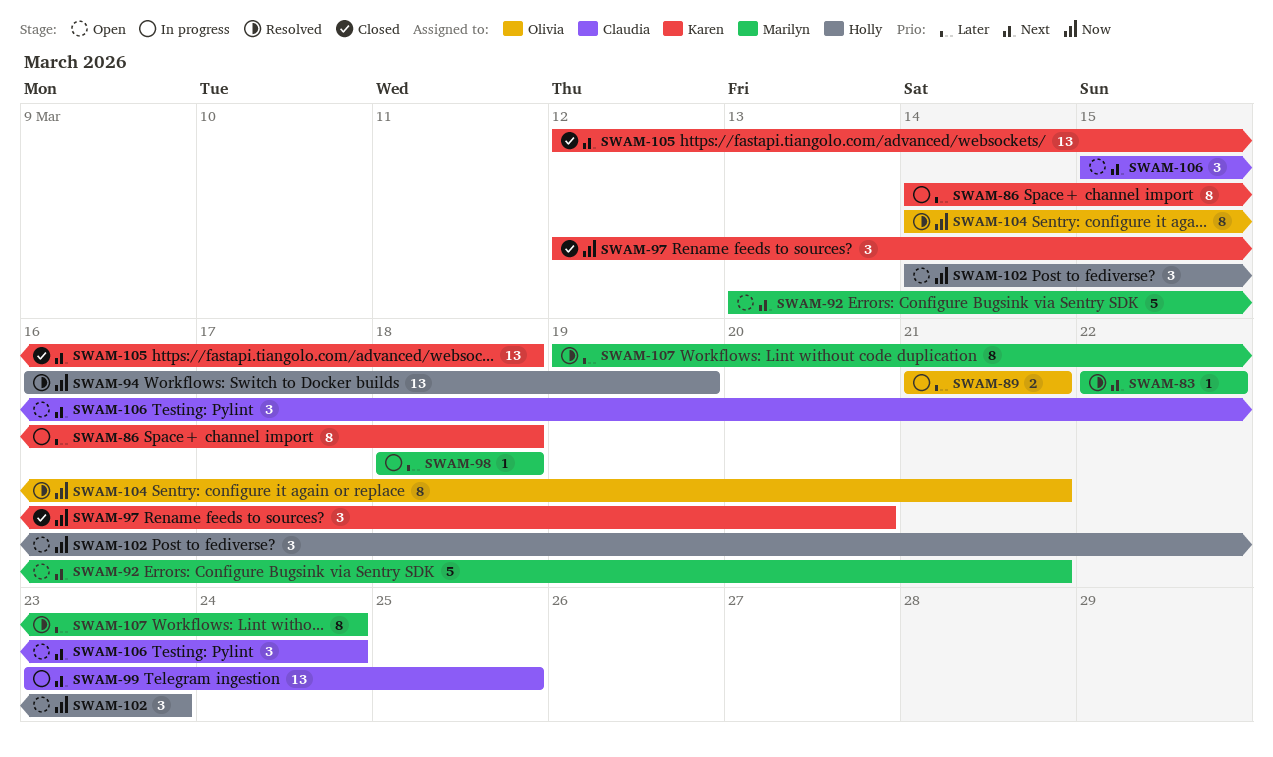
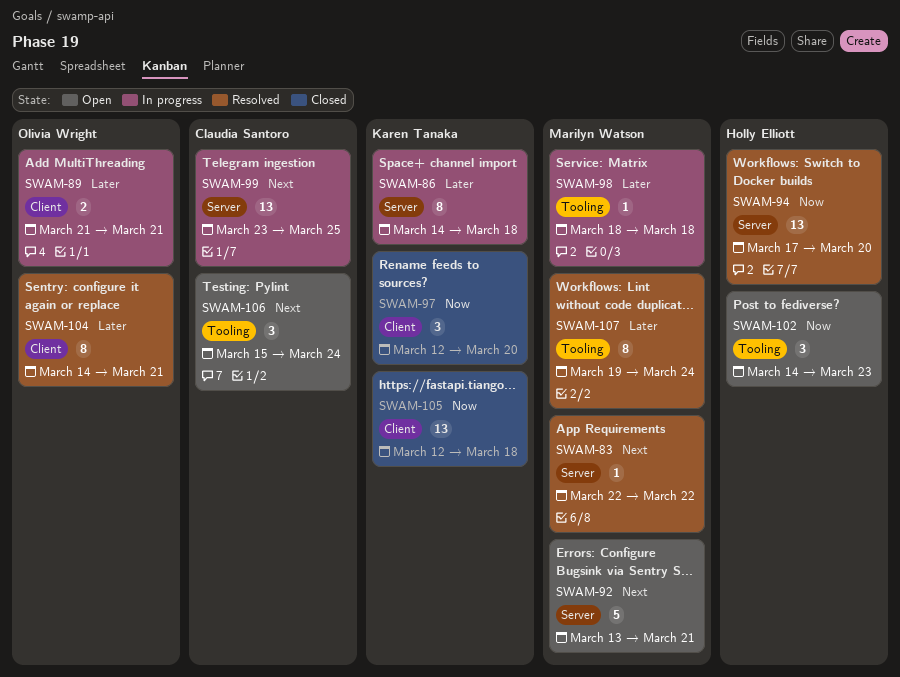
SWAM-94, start: Mar 16 -> Mar 17
SWAM-94, due: Mar 19 -> Mar 20
SWAM-104, priority: Now -> Later
SWAM-105, priority: Next -> Now

